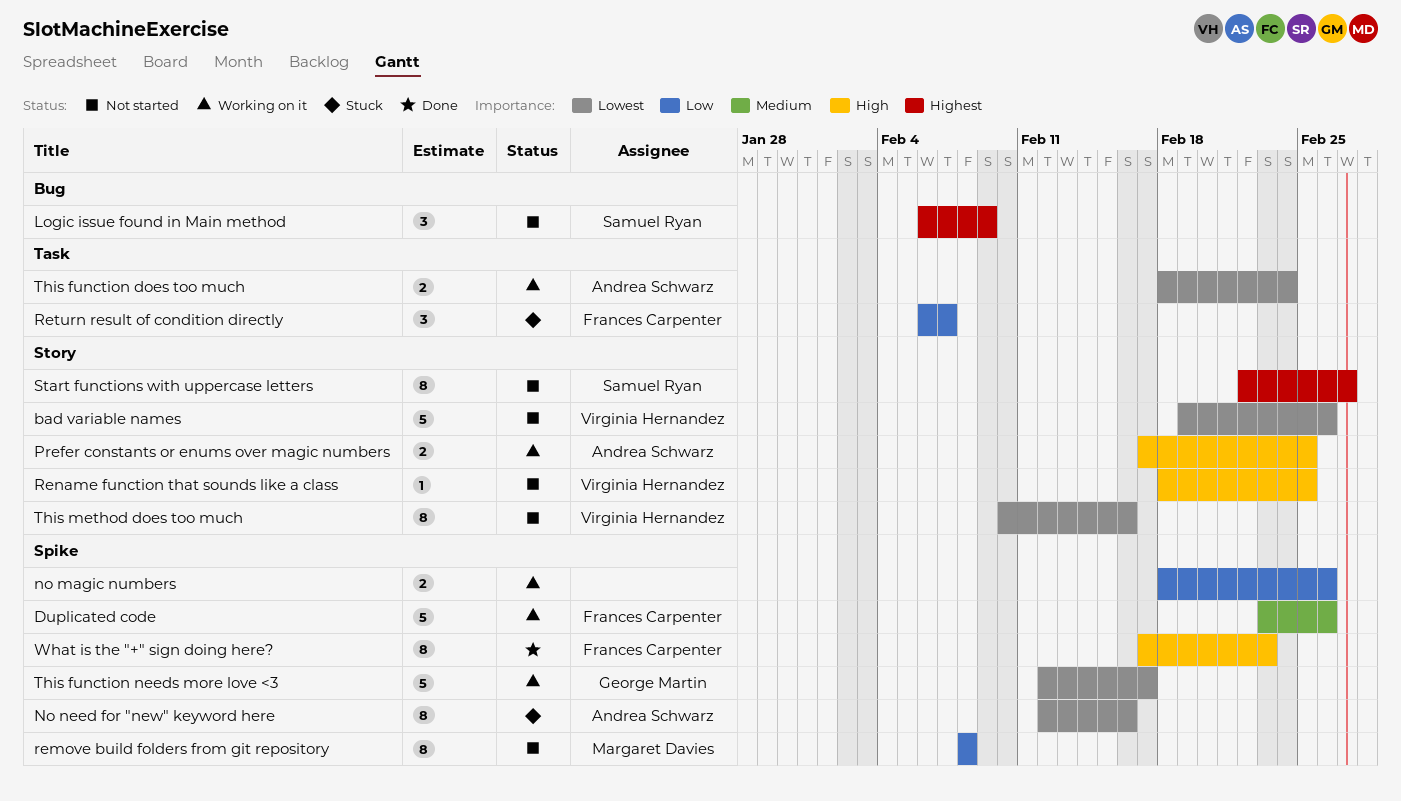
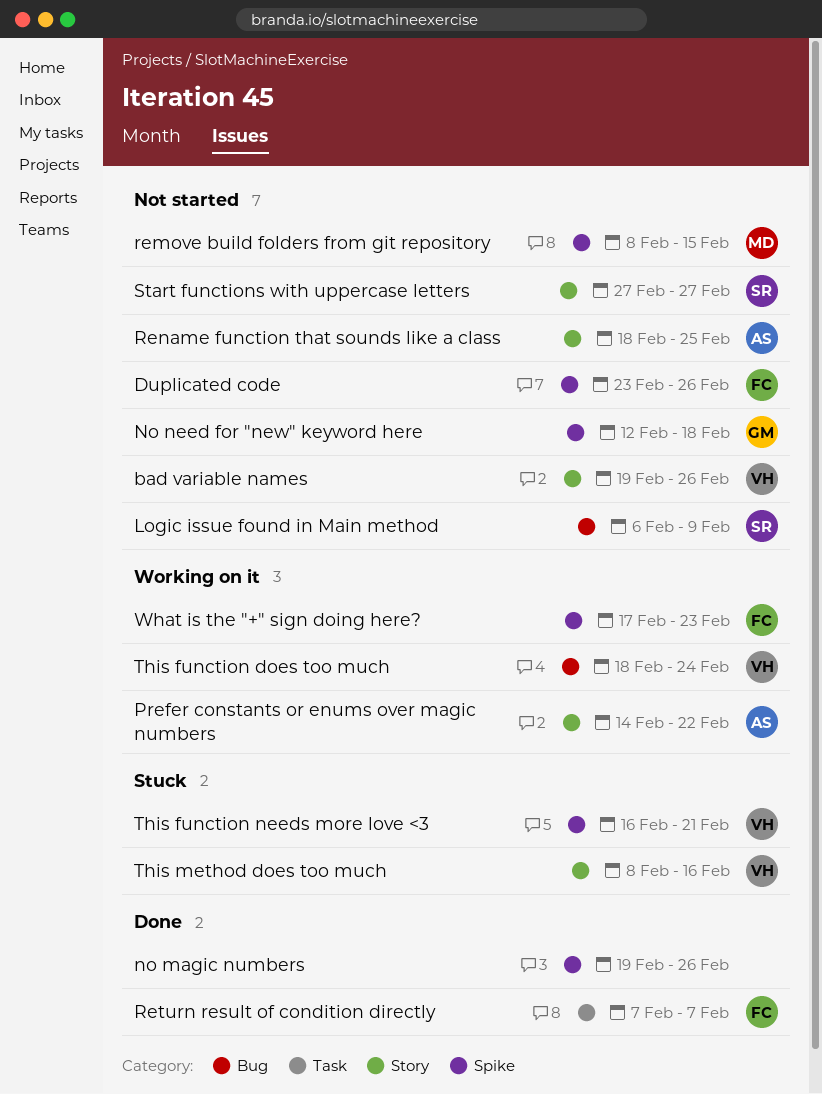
Duplicated code, status: Working on it -> Not started
no magic numbers, status: Working on it -> Done
no magic numbers, start: Feb 18 -> Feb 19
No need for "new" keyword here, status: Stuck -> Not started
No need for "new" keyword here, owner: Andrea Schwarz -> George Martin
No need for "new" keyword here, due: Feb 16 -> Feb 18
Prefer constants or enums over magic numbers, start: Feb 17 -> Feb 14
Prefer constants or enums over magic numbers, due: Feb 25 -> Feb 22
remove build folders from git repository, due: Feb 8 -> Feb 15
Rename function that sounds like a class, owner: Virginia Hernandez -> Andrea Schwarz
Return result of condition directly, status: Stuck -> Done
Return result of condition directly, start: Feb 6 -> Feb 7
Start functions with uppercase letters, start: Feb 22 -> Feb 27
This function does too much, owner: Andrea Schwarz -> Virginia Hernandez
This function does too much, label: Task -> Bug
This function needs more love <3, status: Working on it -> Stuck
This function needs more love <3, owner: George Martin -> Virginia Hernandez
This function needs more love <3, start: Feb 12 -> Feb 16
This function needs more love <3, due: Feb 17 -> Feb 21
This method does too much, status: Not started -> Stuck
This method does too much, start: Feb 10 -> Feb 8
What is the "+" sign doing here?, status: Done -> Working on it

